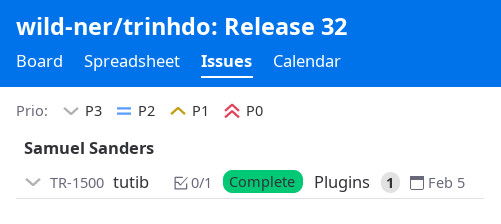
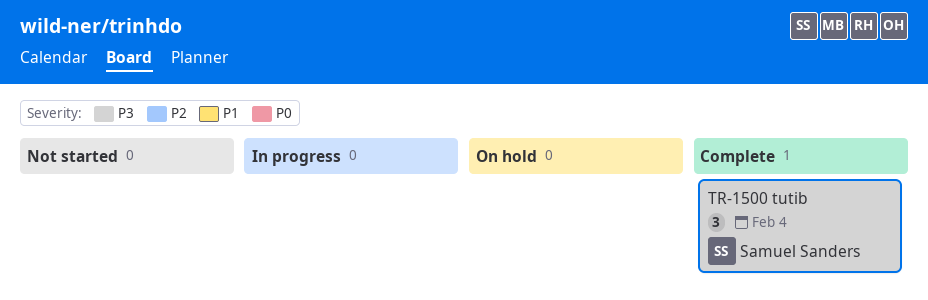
TR-1500, estimate: 1 -> 3
TR-1500, due: Feb 5 -> Feb 4

